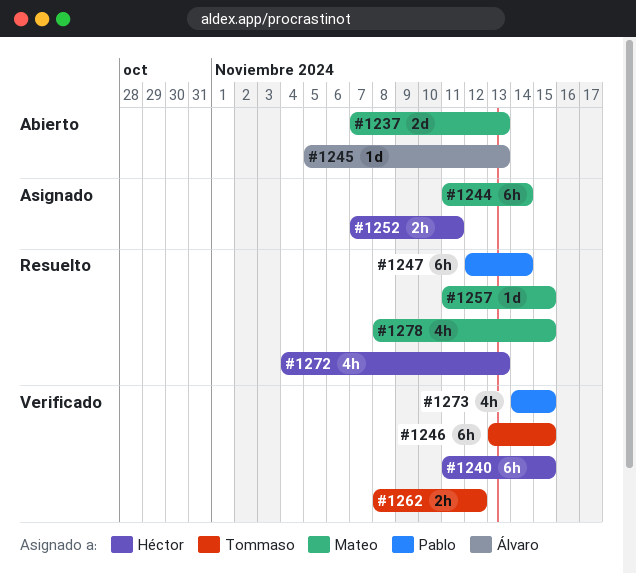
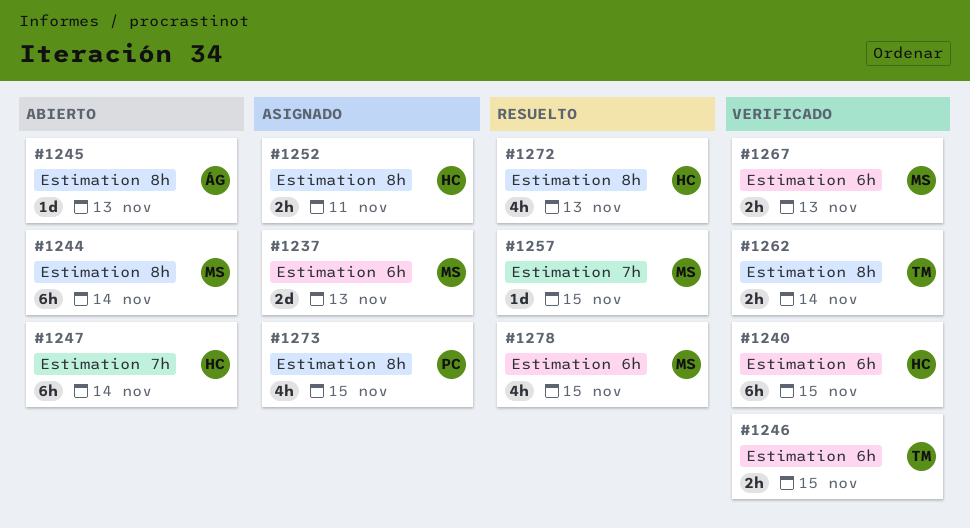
#1237, status: Abierto -> Asignado
#1244, status: Asignado -> Abierto
#1246, estimate: 6h -> 2h
#1247, status: Resuelto -> Abierto
#1247, owner: Pablo -> Héctor
#1262, due: Nov 12 -> Nov 14
#1267: none -> present
#1273, status: Verificado -> Asignado

